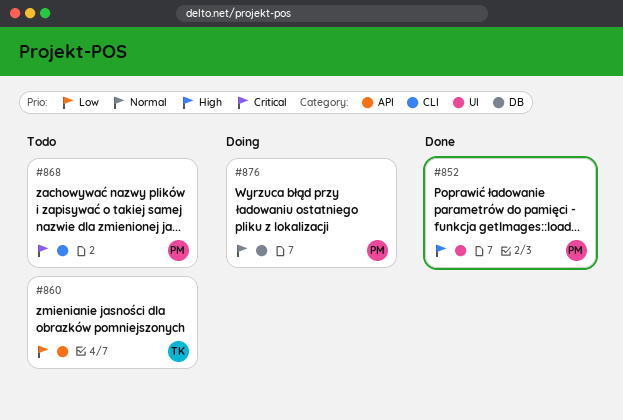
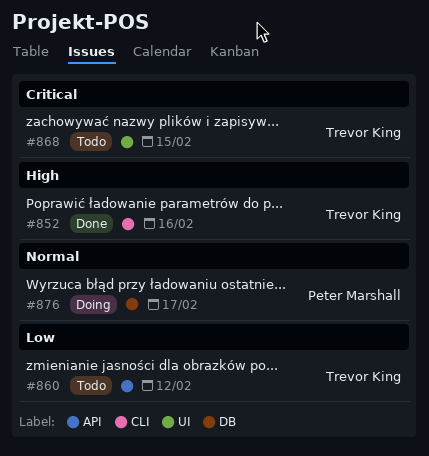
#852, owner: Peter Marshall -> Trevor King
#852, label: UI -> CLI
#868, owner: Peter Marshall -> Trevor King
#868, label: CLI -> UI

